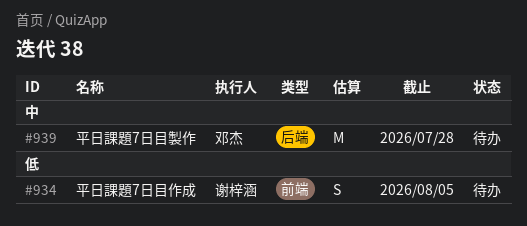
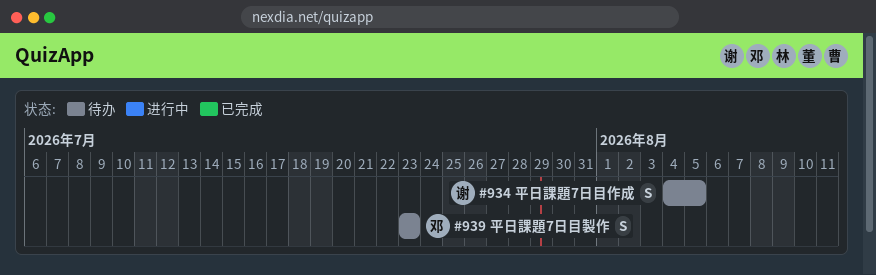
#939, estimate: M -> S
#939, due: Jul 28 -> Jul 23

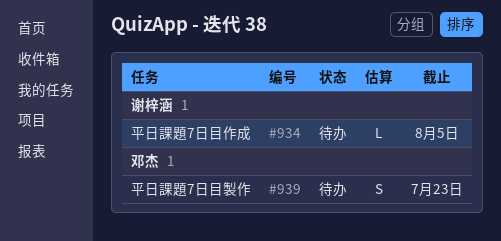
#934, estimate: S -> L

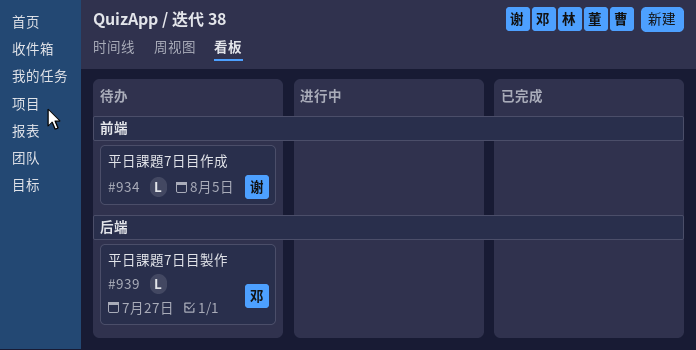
#939, estimate: S -> L
#939, due: Jul 23 -> Jul 27

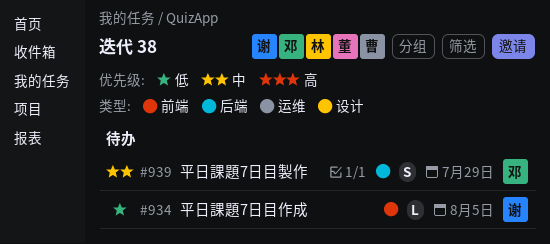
#939, estimate: L -> S
#939, due: Jul 27 -> Jul 29

